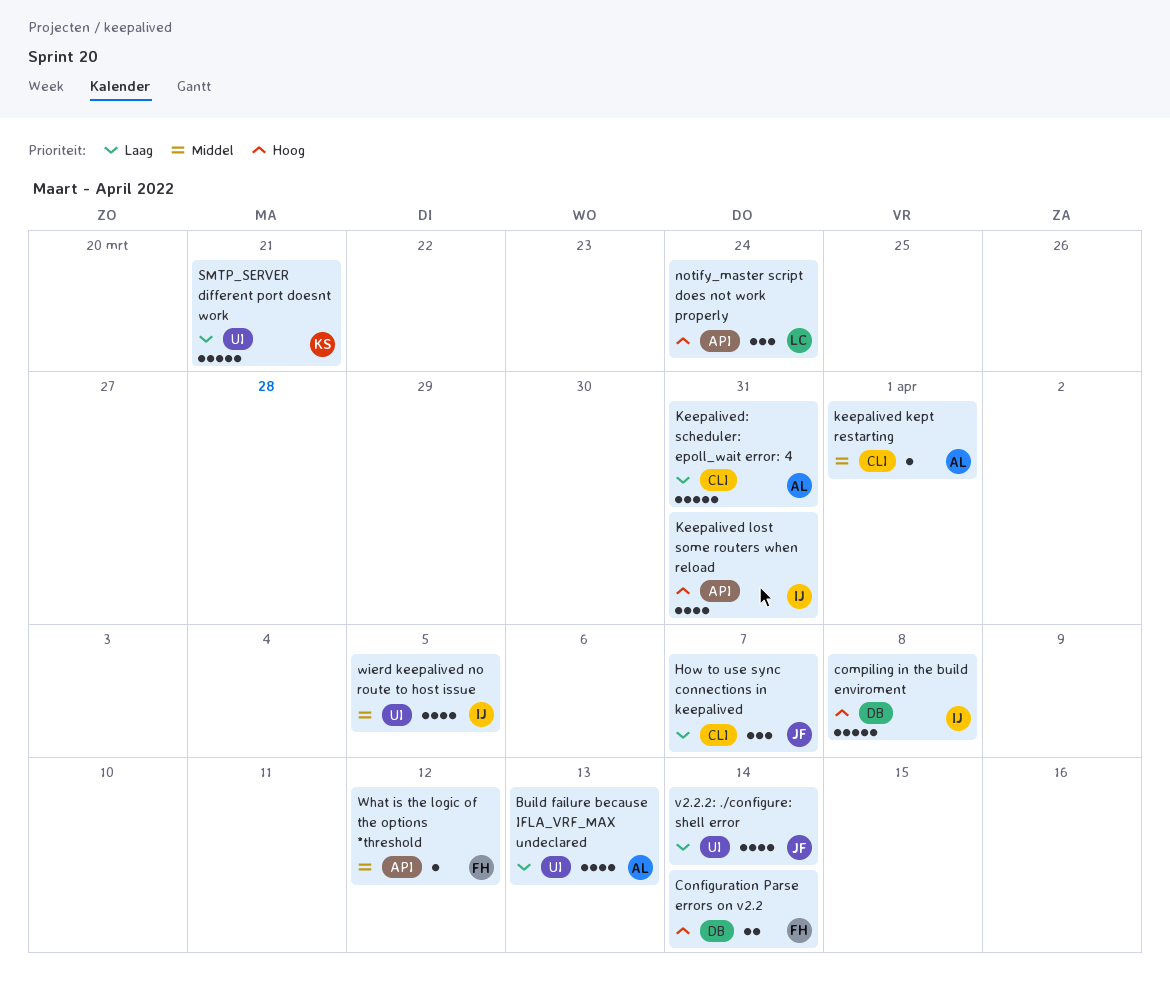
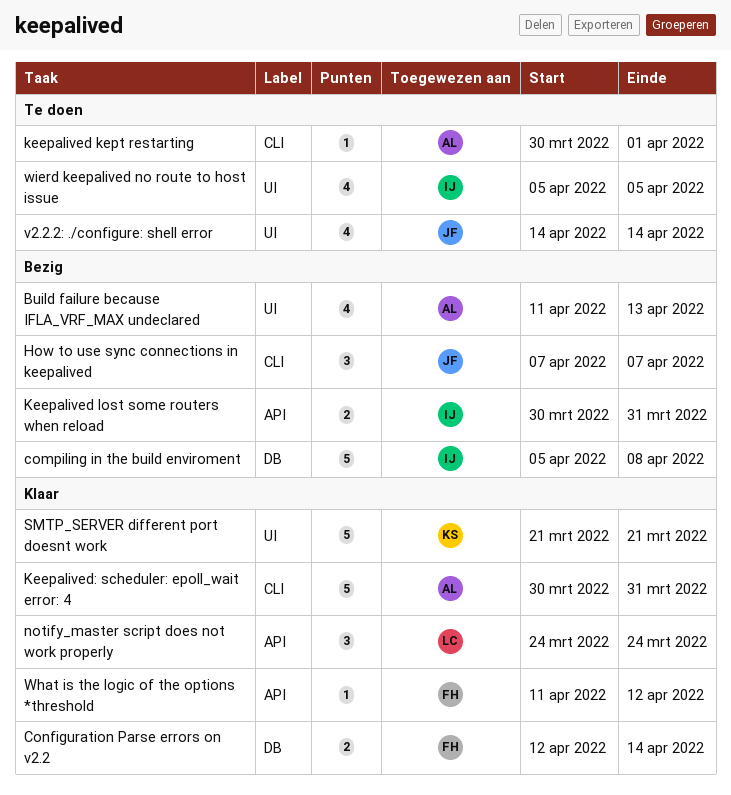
Keepalived lost some routers when reload, estimate: 4 -> 2

